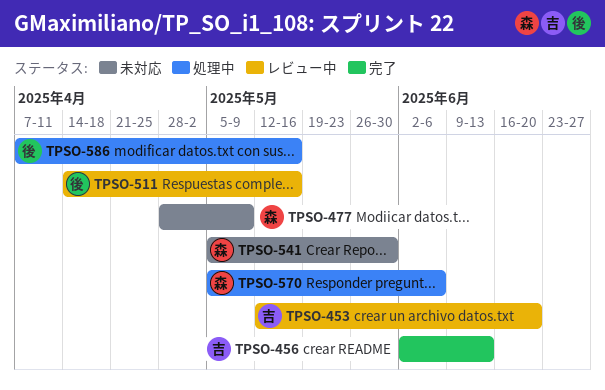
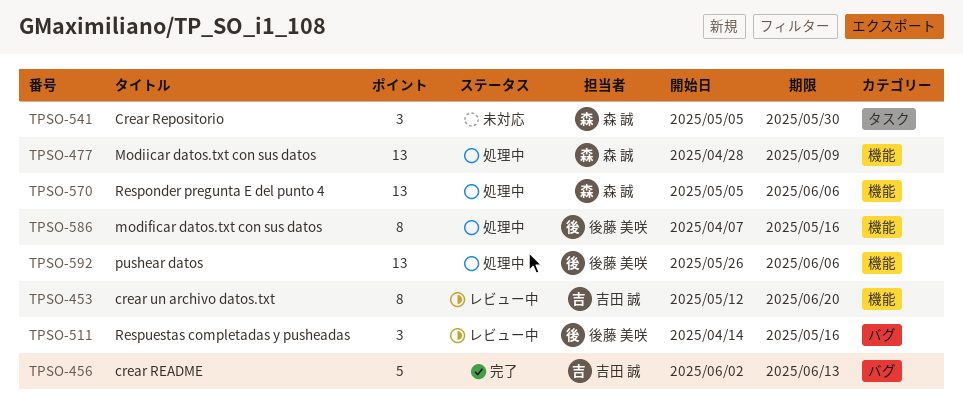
TPSO-477, status: 未対応 -> 処理中
TPSO-592: none -> present

